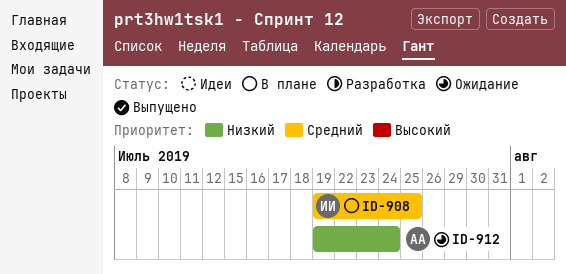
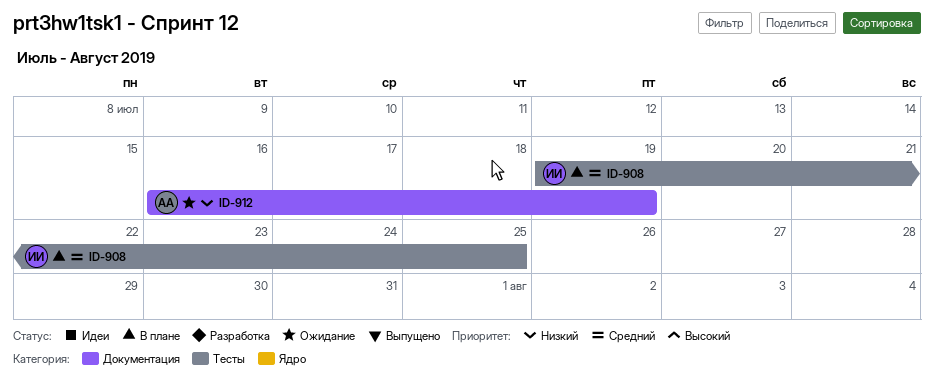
ID-912, start: Jul 19 -> Jul 16
ID-912, due: Jul 24 -> Jul 19

